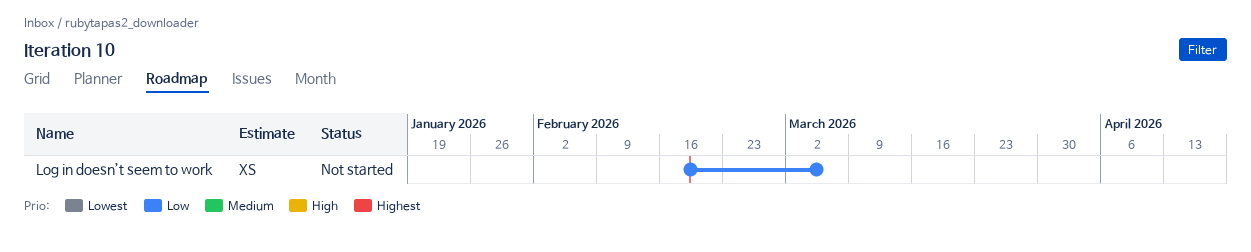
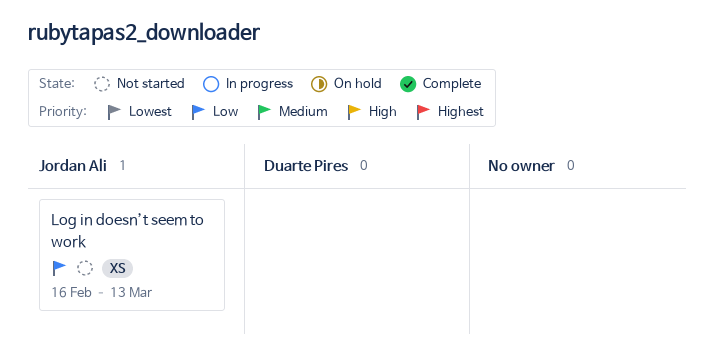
Log in doesn’t seem to work, due: Mar 6 -> Mar 13

